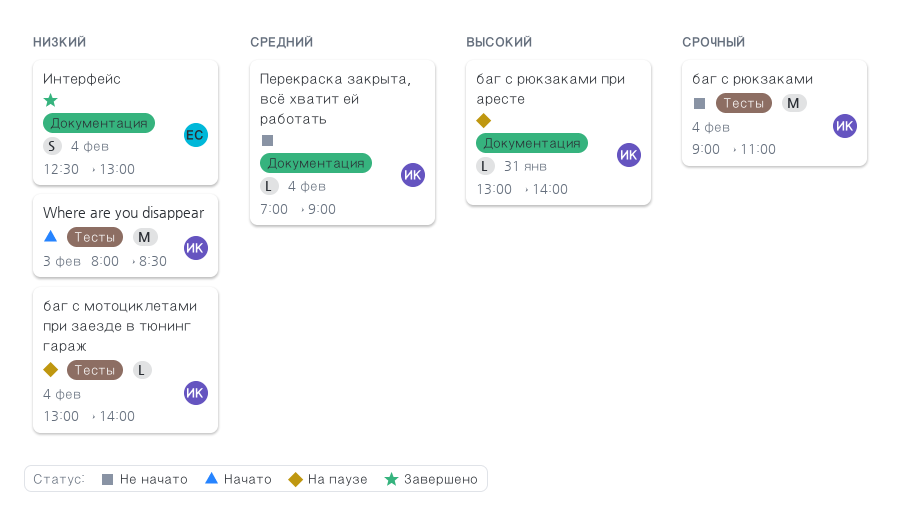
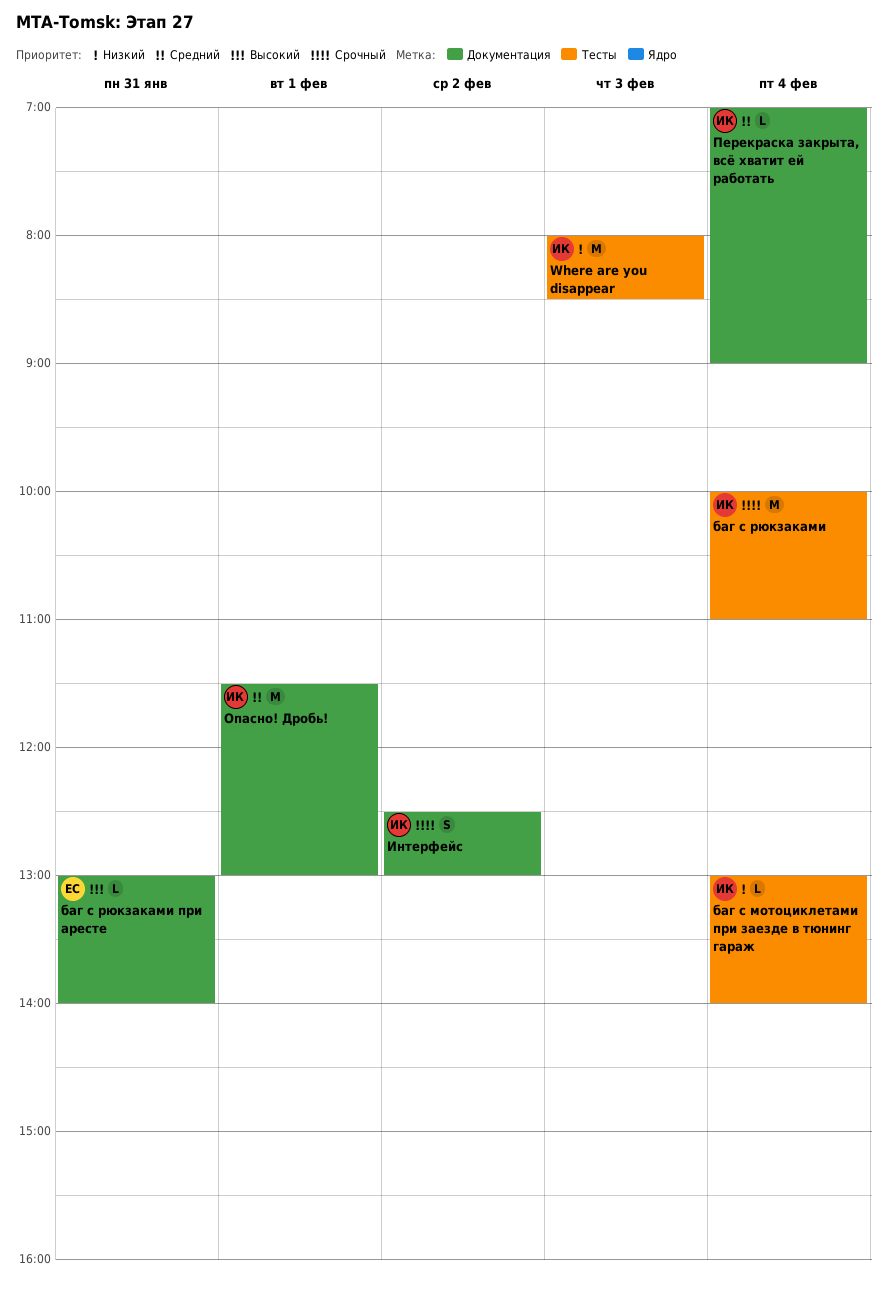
баг с рюкзаками, begins: 09:00 -> 10:00
баг с рюкзаками при аресте, owner: ИК -> ЕС
Интерфейс, owner: ЕС -> ИК
Интерфейс, priority: Низкий -> Срочный
Интерфейс, day: Feb 4 -> Feb 2
Опасно! Дробь!: none -> present

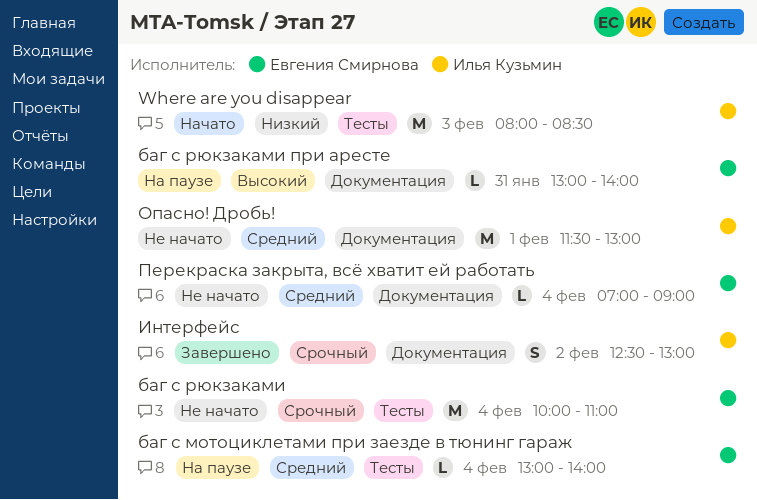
баг с мотоциклетами при заезде в тюнинг гараж, owner: Илья Кузьмин -> Евгения Смирнова
баг с мотоциклетами при заезде в тюнинг гараж, priority: Низкий -> Средний
баг с рюкзаками, owner: Илья Кузьмин -> Евгения Смирнова
Перекраска закрыта, всё хватит ей работать, owner: Илья Кузьмин -> Евгения Смирнова

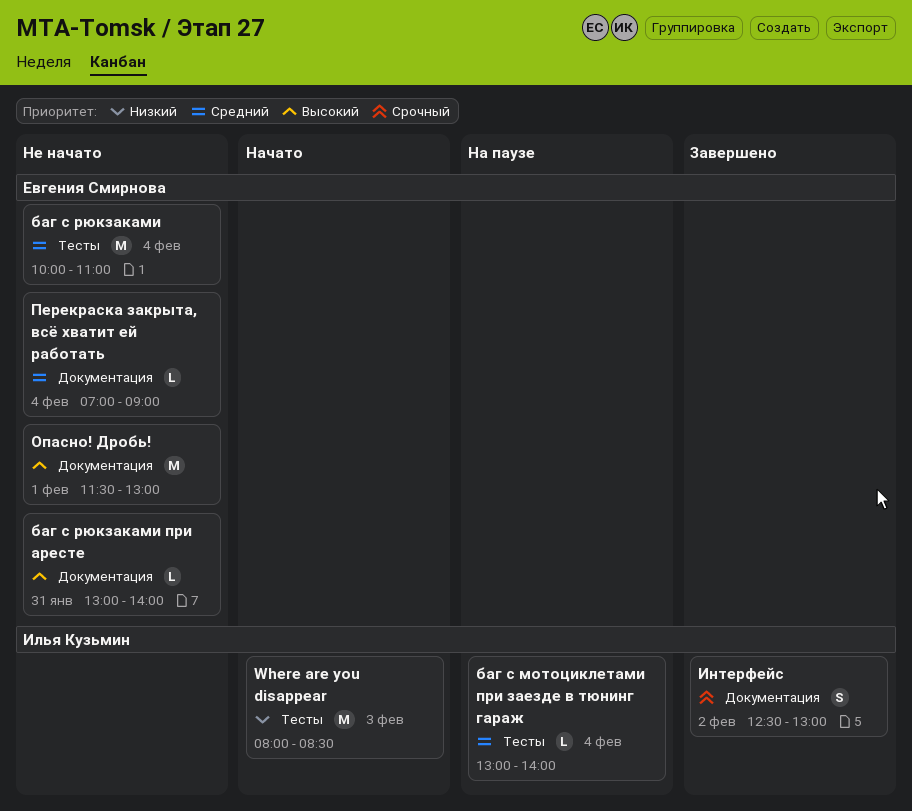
баг с мотоциклетами при заезде в тюнинг гараж, owner: Евгения Смирнова -> Илья Кузьмин
баг с рюкзаками, priority: Срочный -> Средний
баг с рюкзаками при аресте, status: На паузе -> Не начато
Опасно! Дробь!, owner: Илья Кузьмин -> Евгения Смирнова
Опасно! Дробь!, priority: Средний -> Высокий

